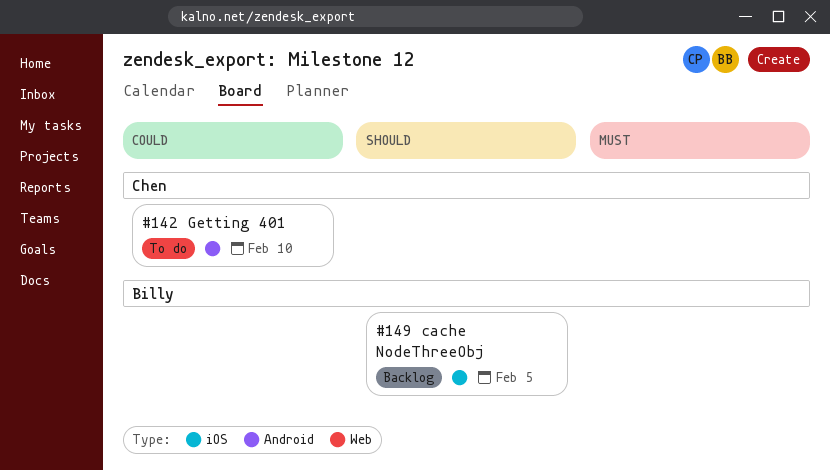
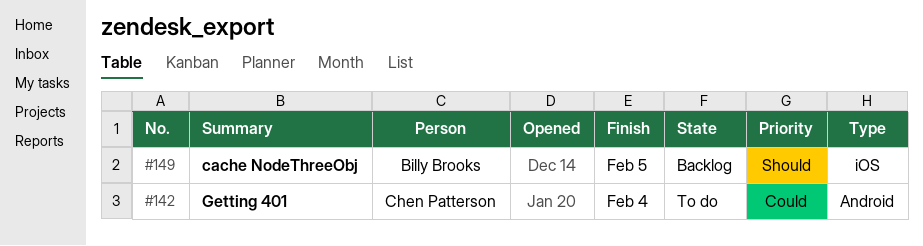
#142, due: Feb 10 -> Feb 4

